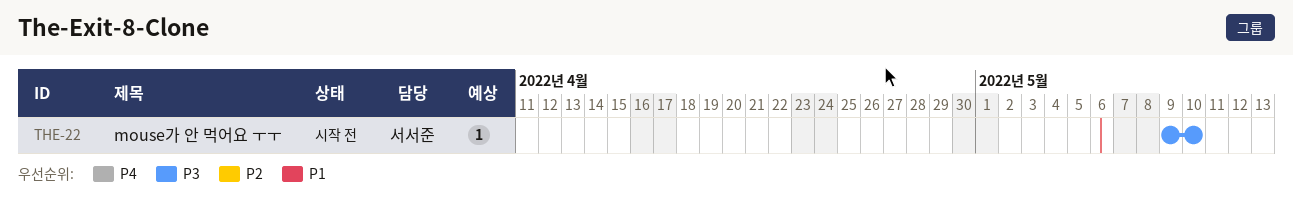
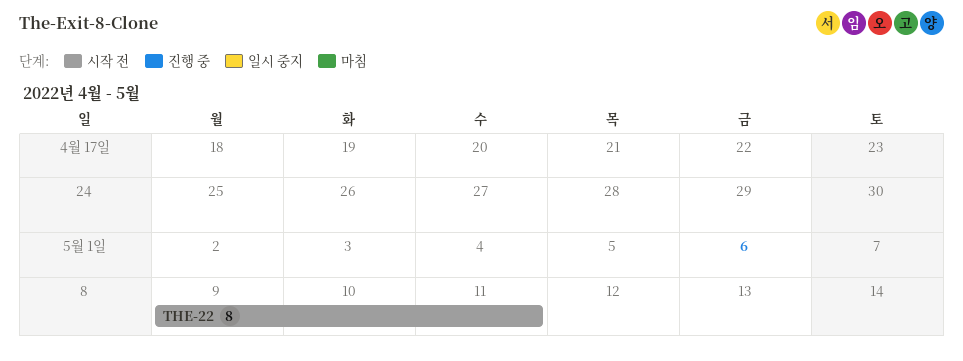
THE-22, estimate: 1 -> 8
THE-22, due: May 10 -> May 11

